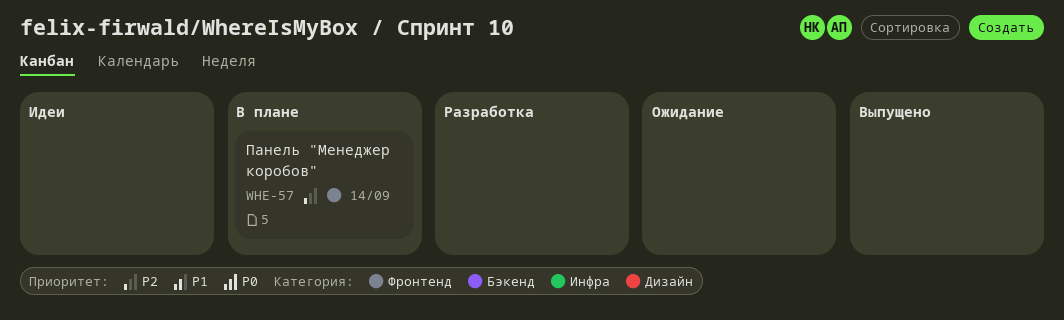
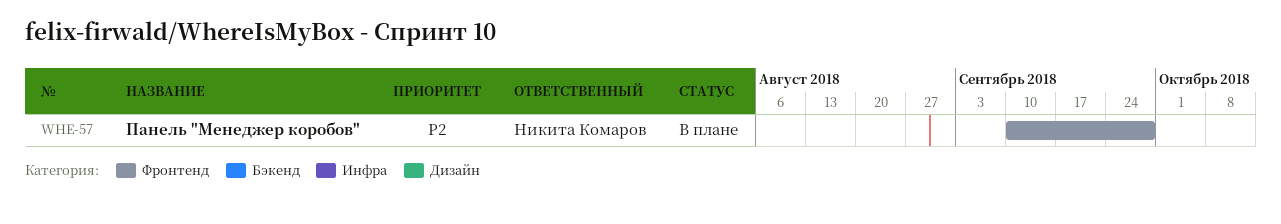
WHE-57, due: Sep 14 -> Sep 28

